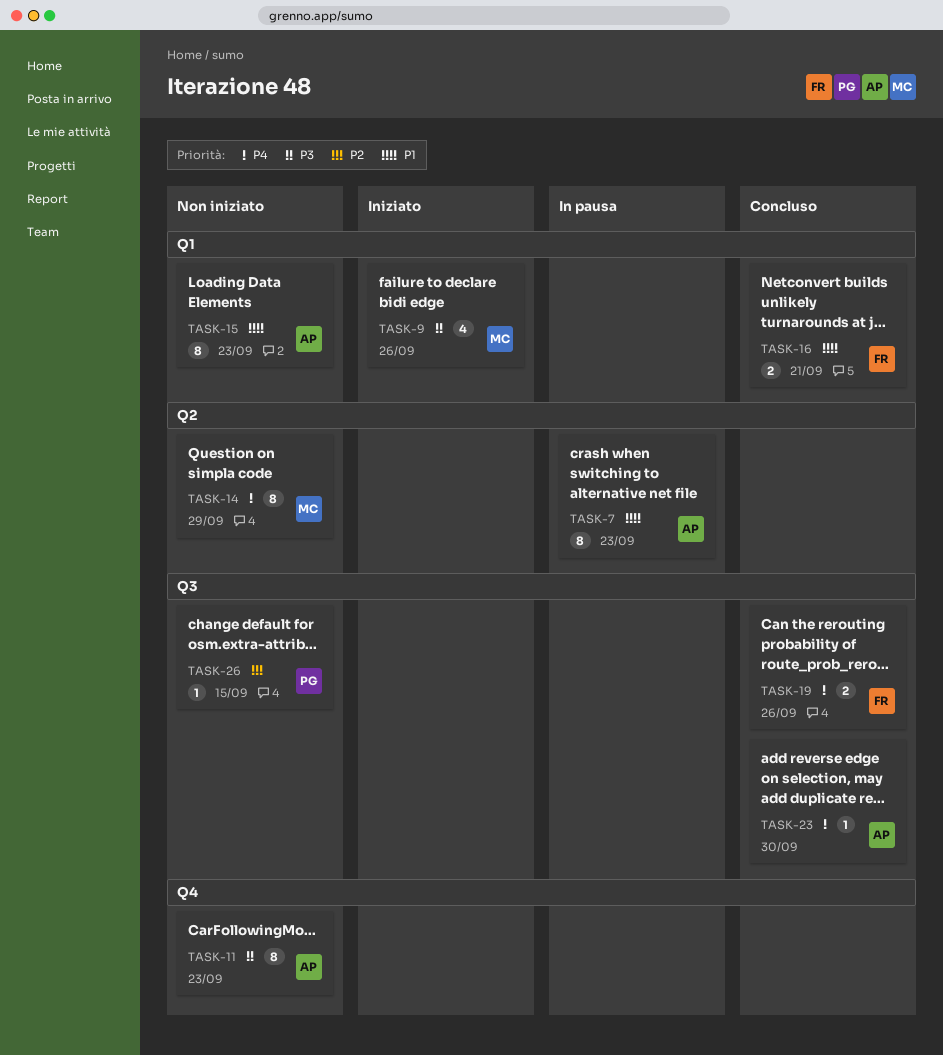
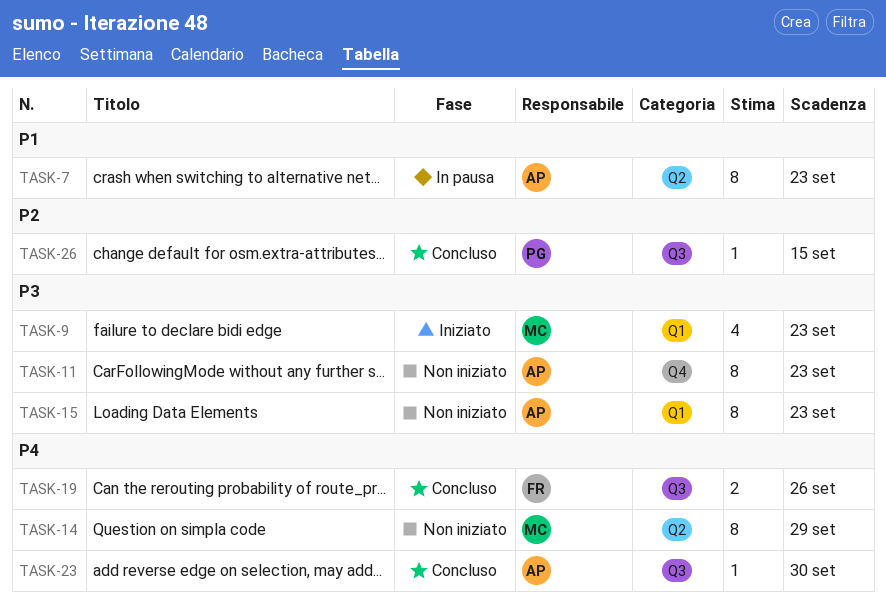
TASK-9, due: Sep 26 -> Sep 23
TASK-15, priority: P1 -> P3
TASK-16: present -> none
TASK-26, status: Non iniziato -> Concluso

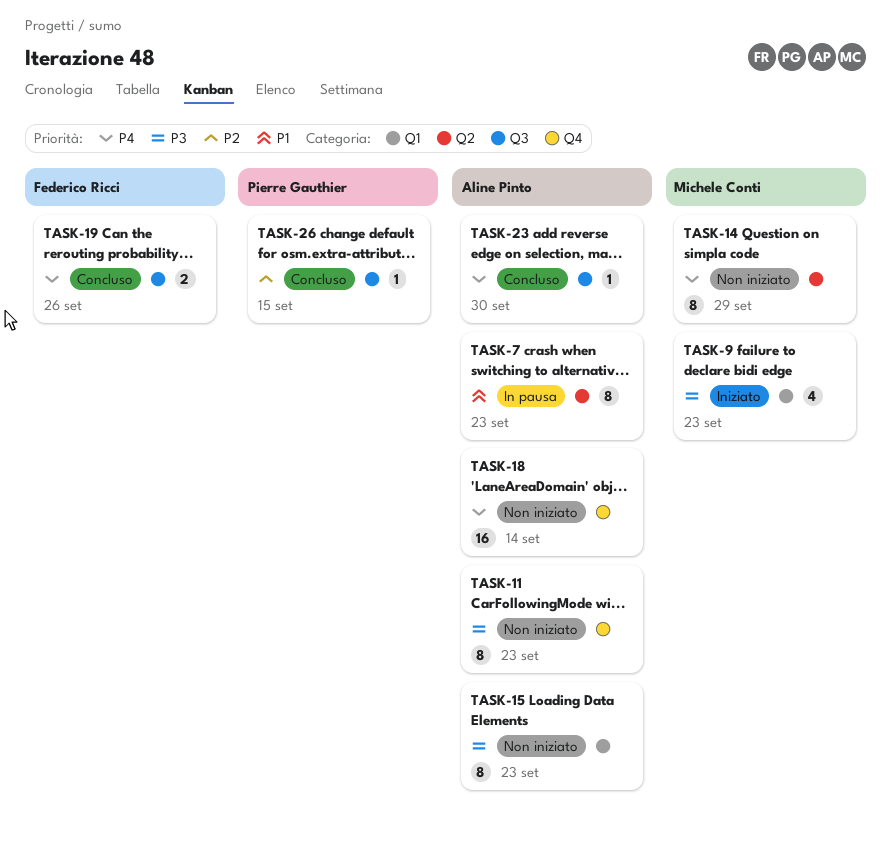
TASK-18: none -> present

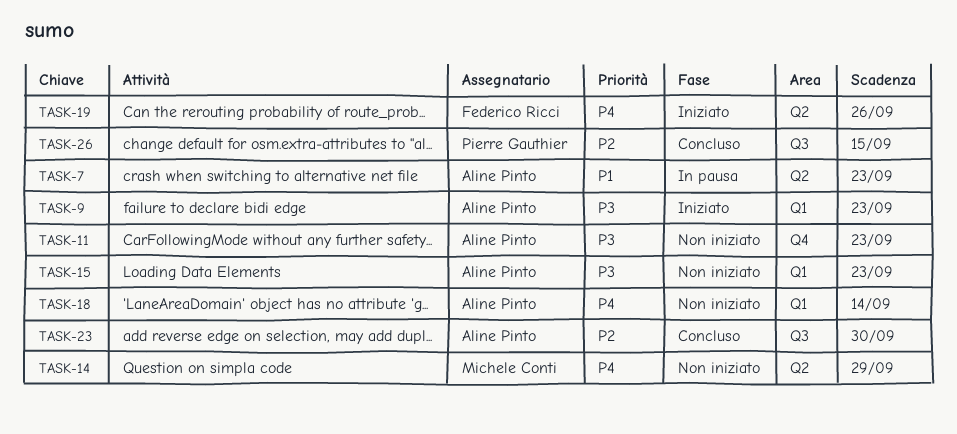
TASK-9, owner: Michele Conti -> Aline Pinto
TASK-18, label: Q4 -> Q1
TASK-19, status: Concluso -> Iniziato
TASK-19, label: Q3 -> Q2
TASK-23, priority: P4 -> P2

